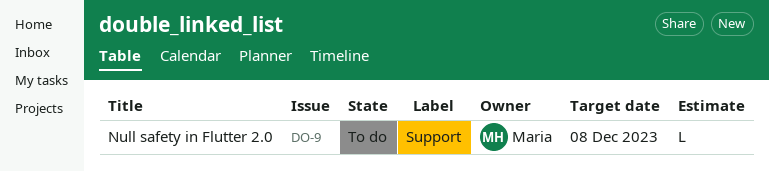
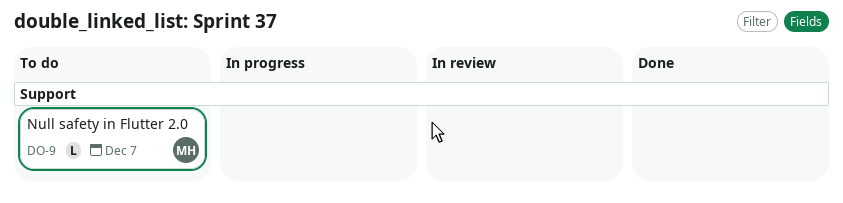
DO-9, due: Dec 8 -> Dec 7

